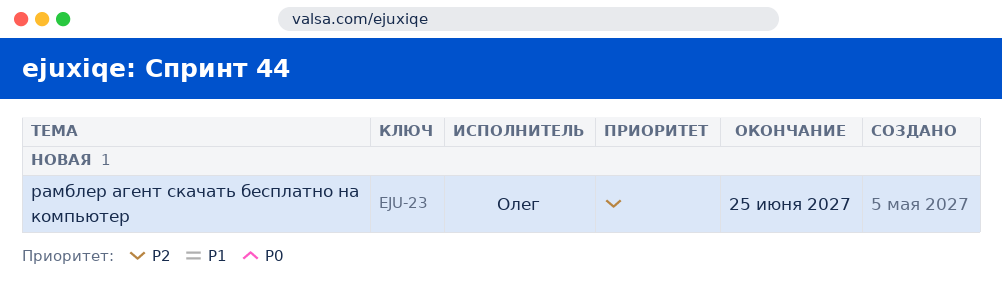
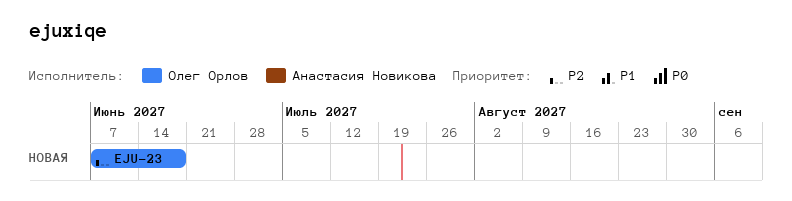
EJU-23, due: Jun 25 -> Jun 18

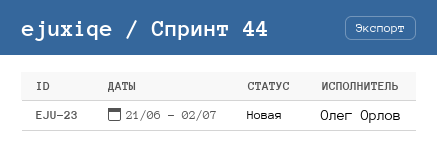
EJU-23, start: Jun 7 -> Jun 21
EJU-23, due: Jun 18 -> Jul 2

